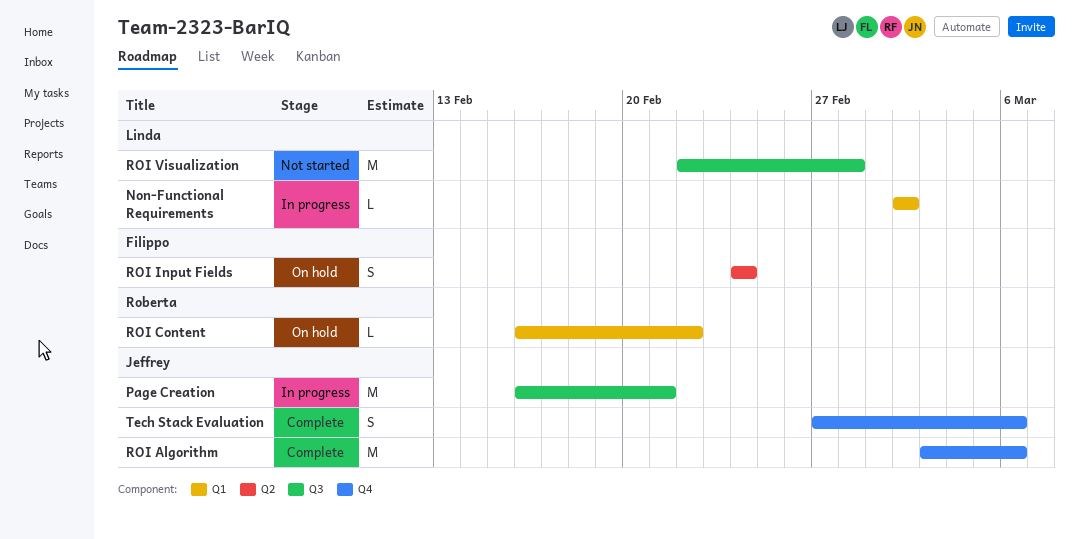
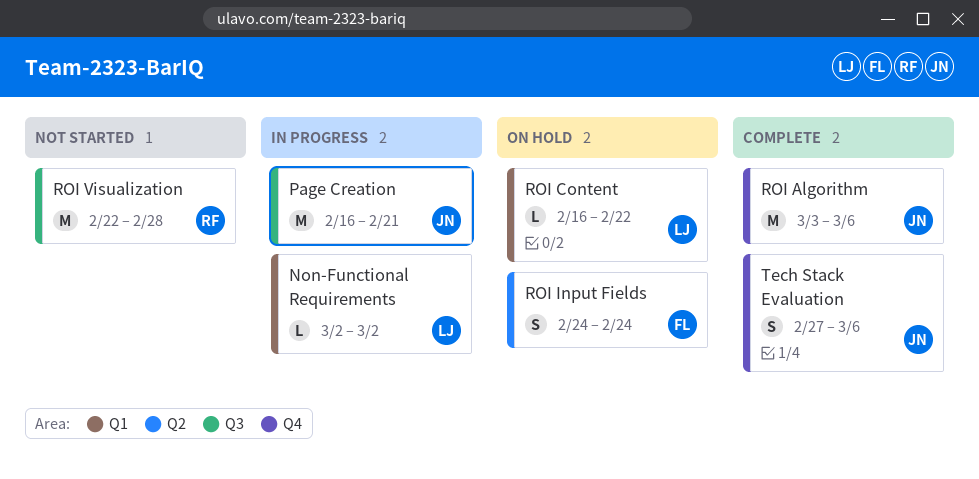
ROI Content, owner: Roberta -> Linda
ROI Visualization, owner: Linda -> Roberta

